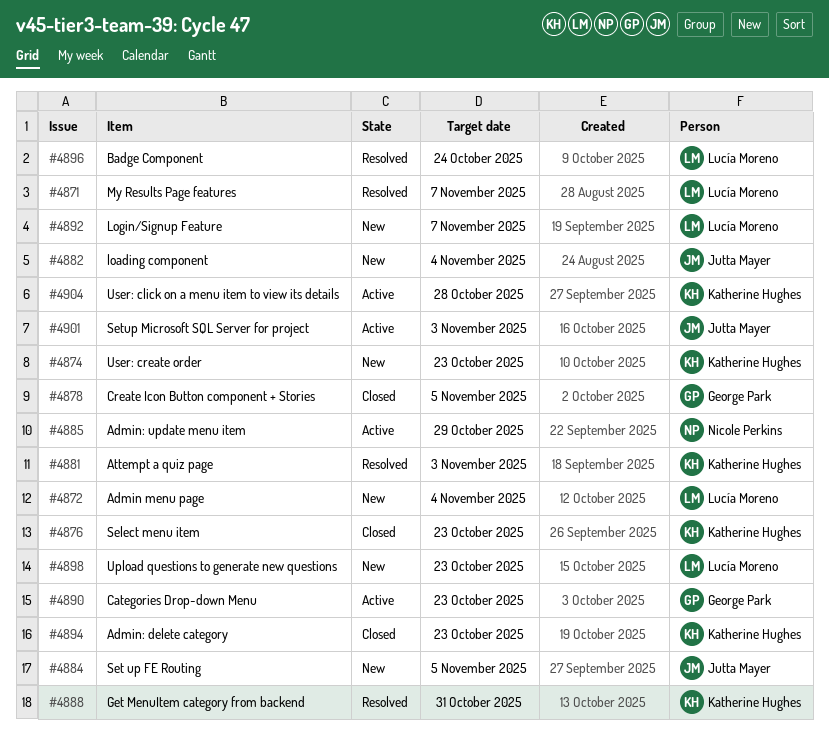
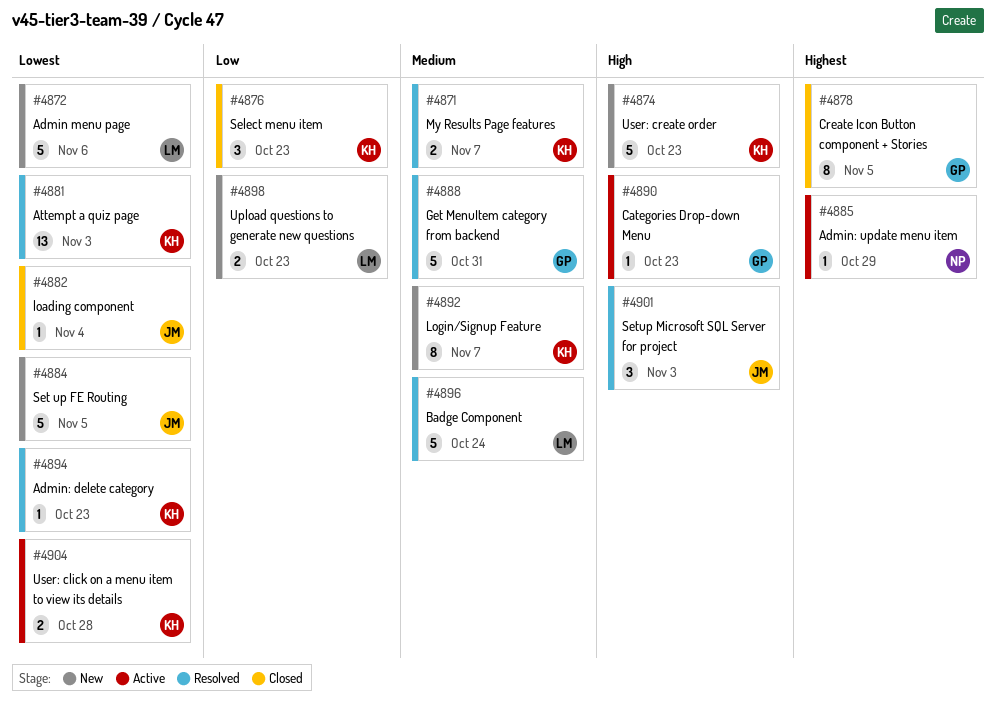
#4871, owner: Lucía Moreno -> Katherine Hughes
#4872, due: Nov 4 -> Nov 6
#4882, status: New -> Closed
#4888, owner: Katherine Hughes -> George Park
#4892, owner: Lucía Moreno -> Katherine Hughes
#4894, status: Closed -> Resolved
#4901, status: Active -> Resolved

